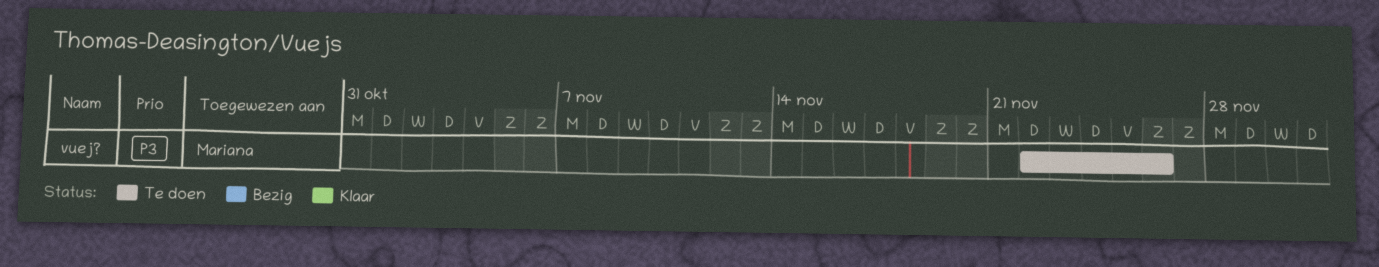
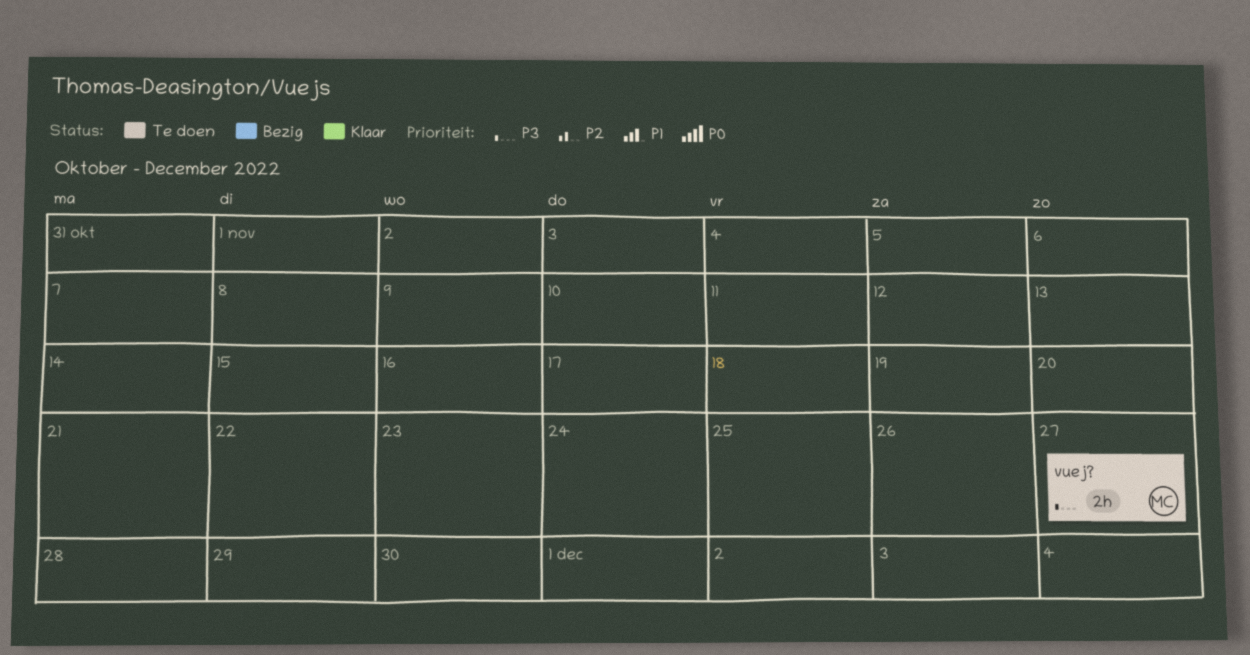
vuej?, due: Nov 26 -> Nov 27

